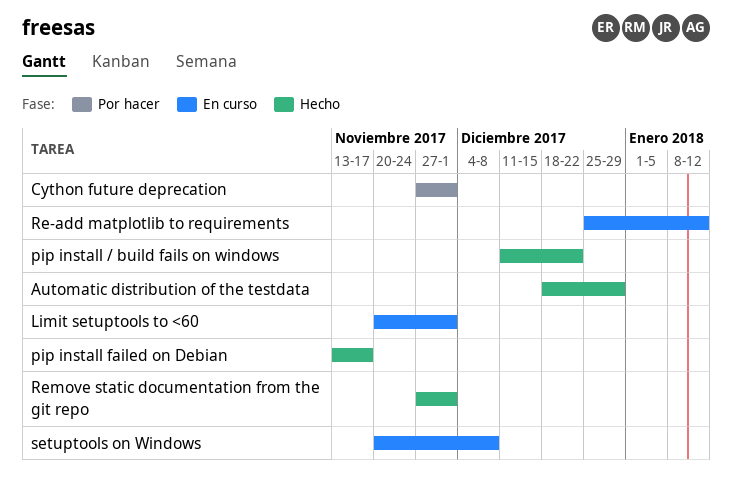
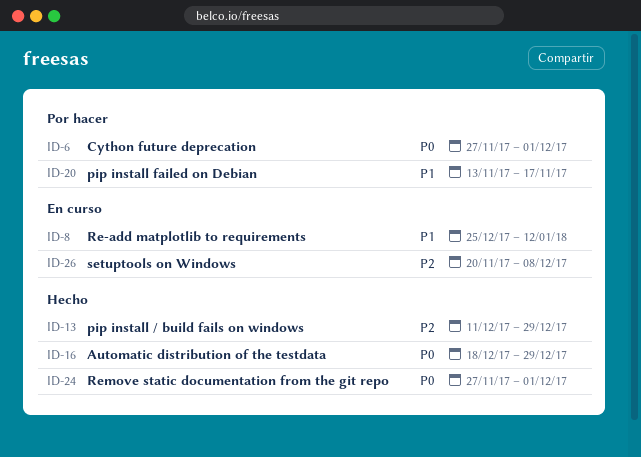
Limit setuptools to <60: present -> none
pip install / build fails on windows, due: Dec 22 -> Dec 29
pip install failed on Debian, status: Hecho -> Por hacer

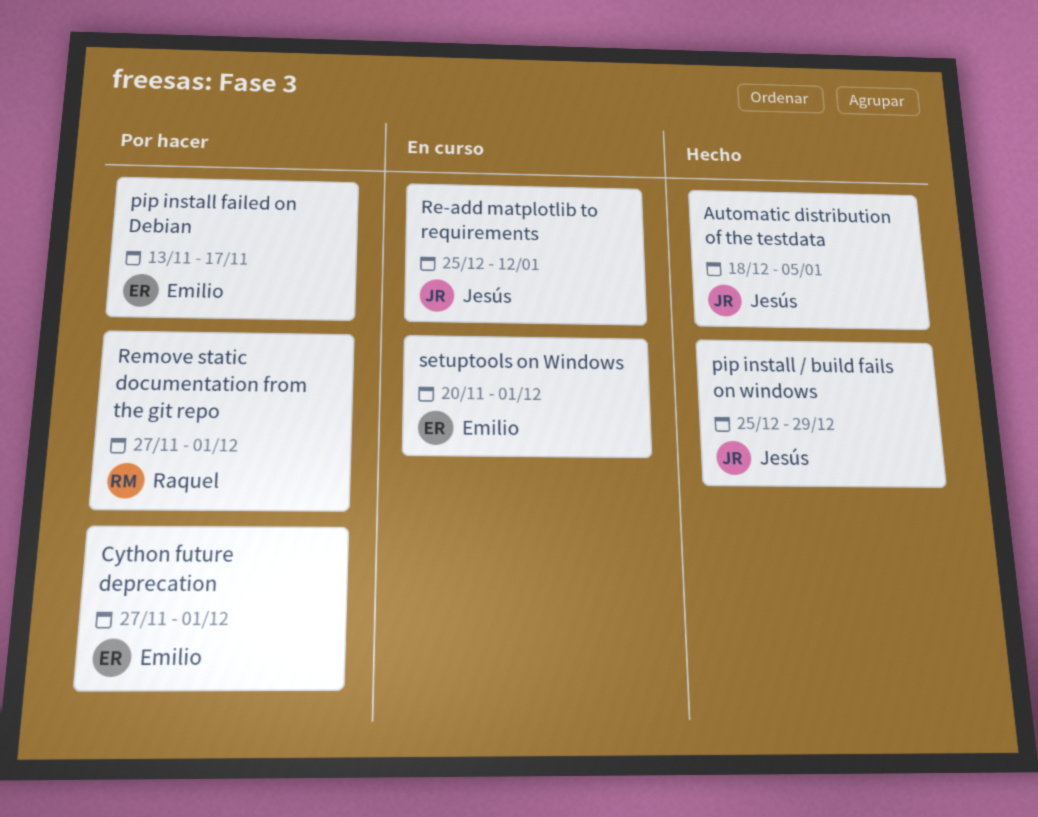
Automatic distribution of the testdata, due: Dec 29 -> Jan 5
pip install / build fails on windows, start: Dec 11 -> Dec 25
Remove static documentation from the git repo, status: Hecho -> Por hacer
setuptools on Windows, due: Dec 8 -> Dec 1

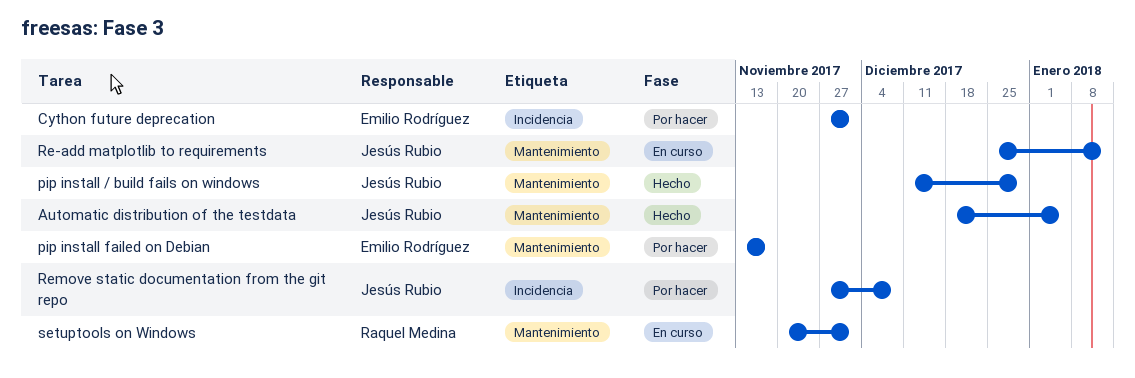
pip install / build fails on windows, start: Dec 25 -> Dec 11
Remove static documentation from the git repo, owner: Raquel Medina -> Jesús Rubio
Remove static documentation from the git repo, due: Dec 1 -> Dec 8
setuptools on Windows, owner: Emilio Rodríguez -> Raquel Medina

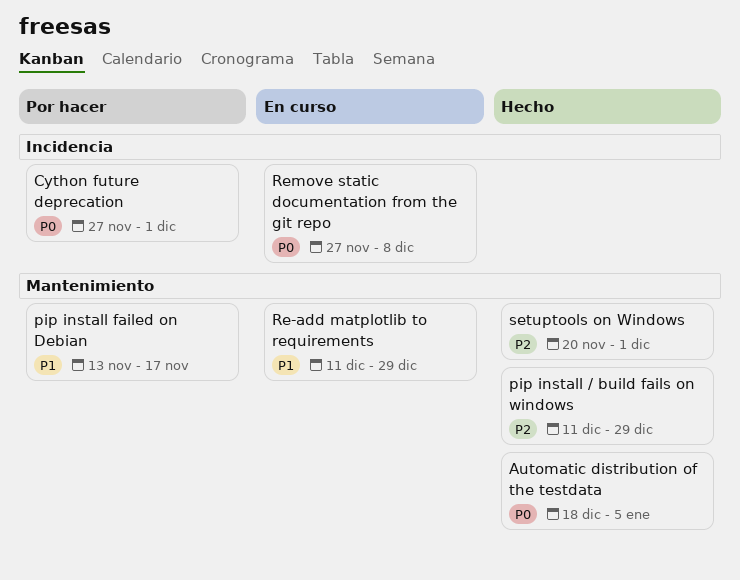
Re-add matplotlib to requirements, start: Dec 25 -> Dec 11
Re-add matplotlib to requirements, due: Jan 12 -> Dec 29
Remove static documentation from the git repo, status: Por hacer -> En curso
setuptools on Windows, status: En curso -> Hecho

